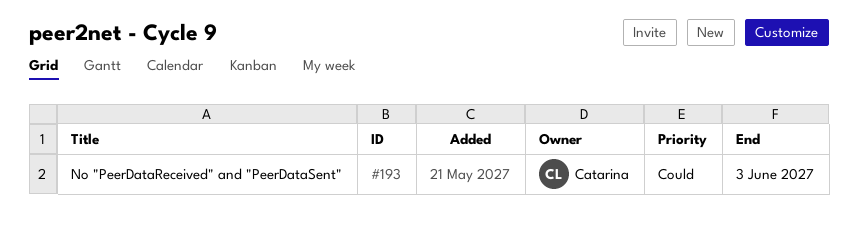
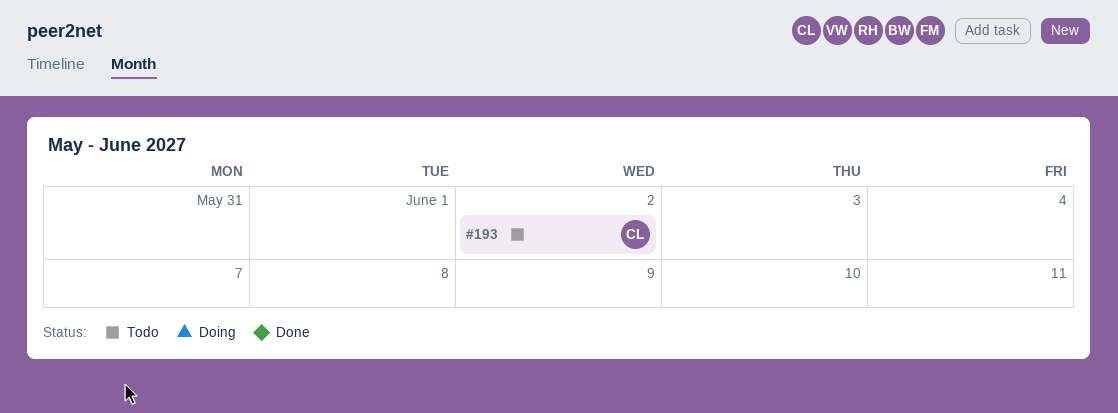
#193, due: Jun 3 -> Jun 2

